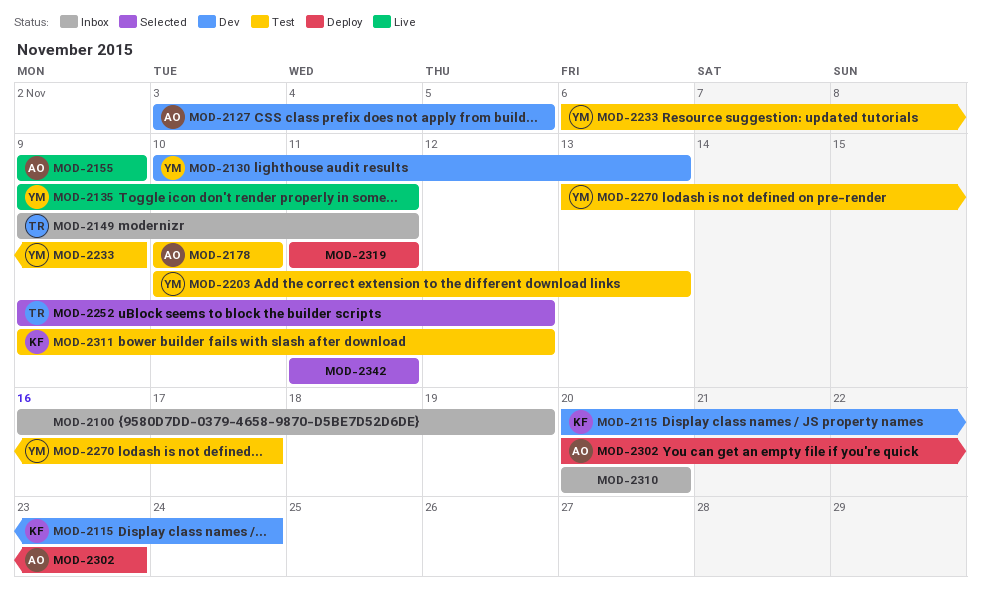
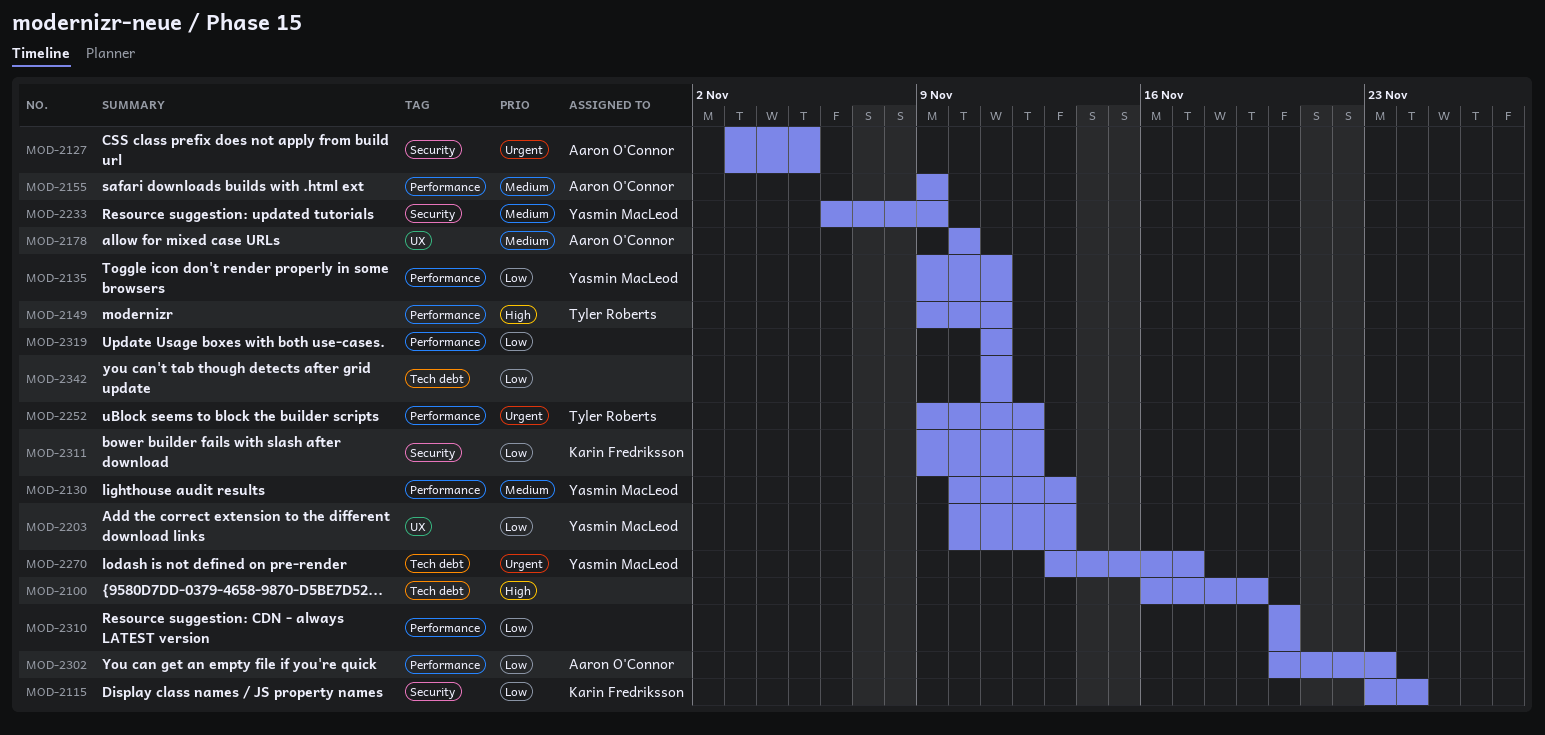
MOD-2115, start: Nov 20 -> Nov 23

